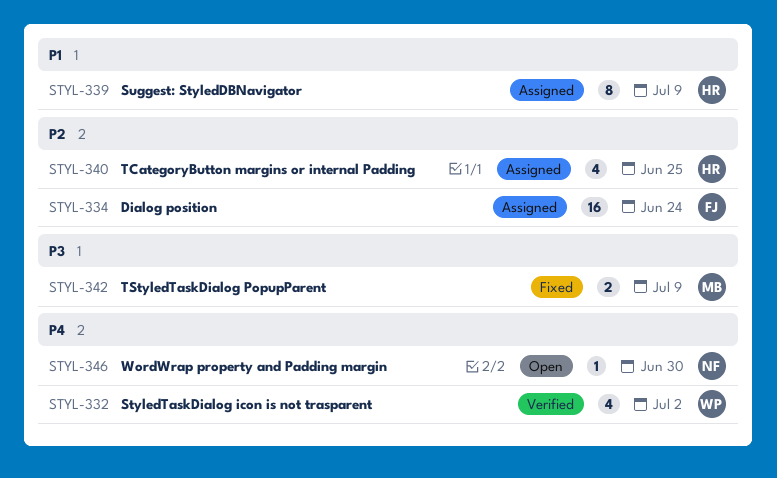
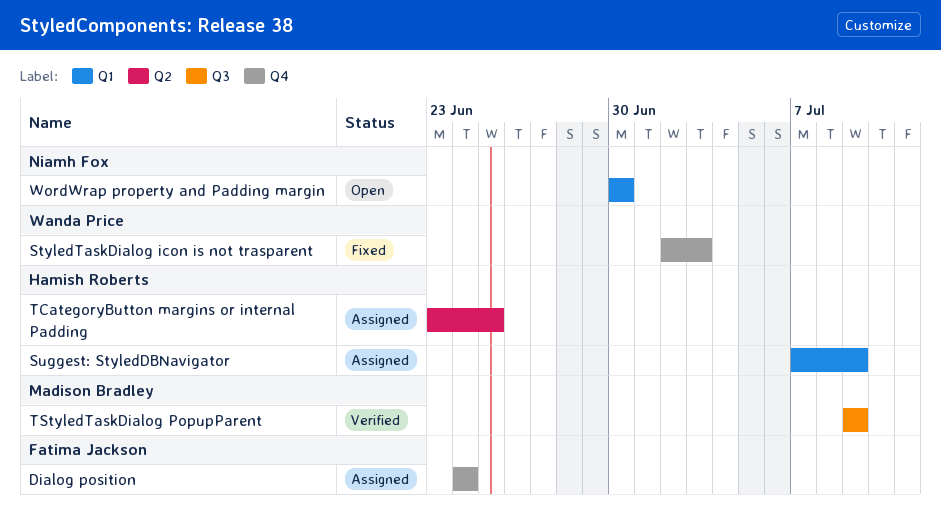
StyledTaskDialog icon is not trasparent, status: Verified -> Fixed
StyledTaskDialog icon is not trasparent, due: Jul 2 -> Jul 3
TStyledTaskDialog PopupParent, status: Fixed -> Verified

